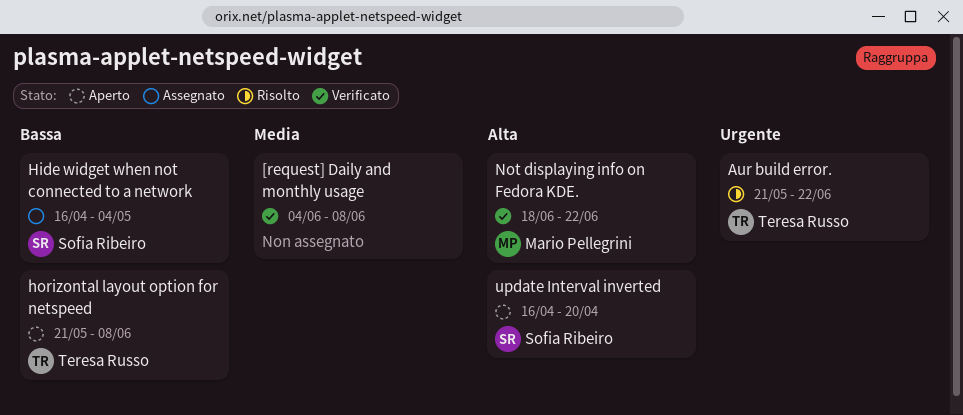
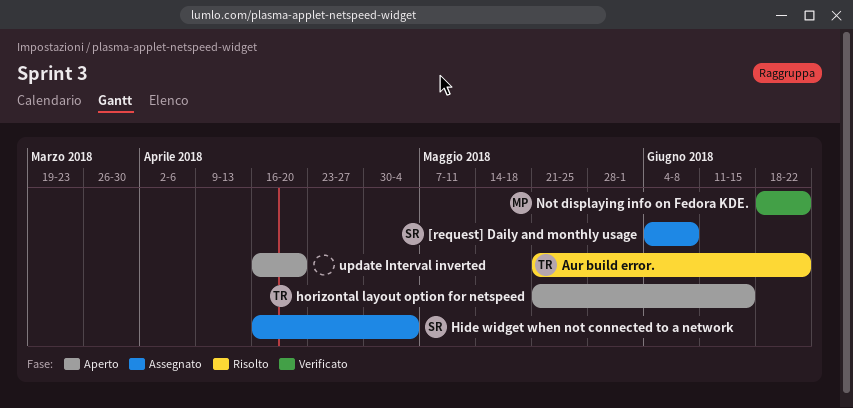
[request] Daily and monthly usage, status: Verificato -> Assegnato
[request] Daily and monthly usage, owner: none -> Sofia Ribeiro
horizontal layout option for netspeed, due: Jun 8 -> Jun 15
update Interval inverted, owner: Sofia Ribeiro -> none

